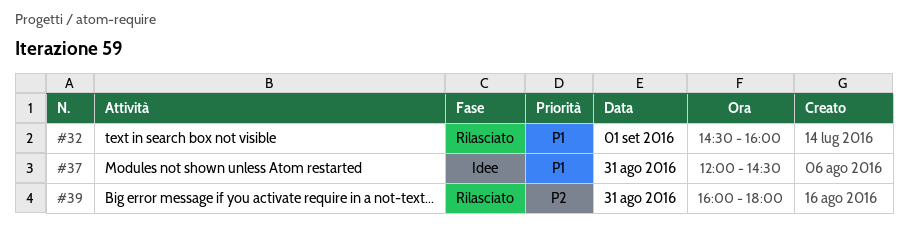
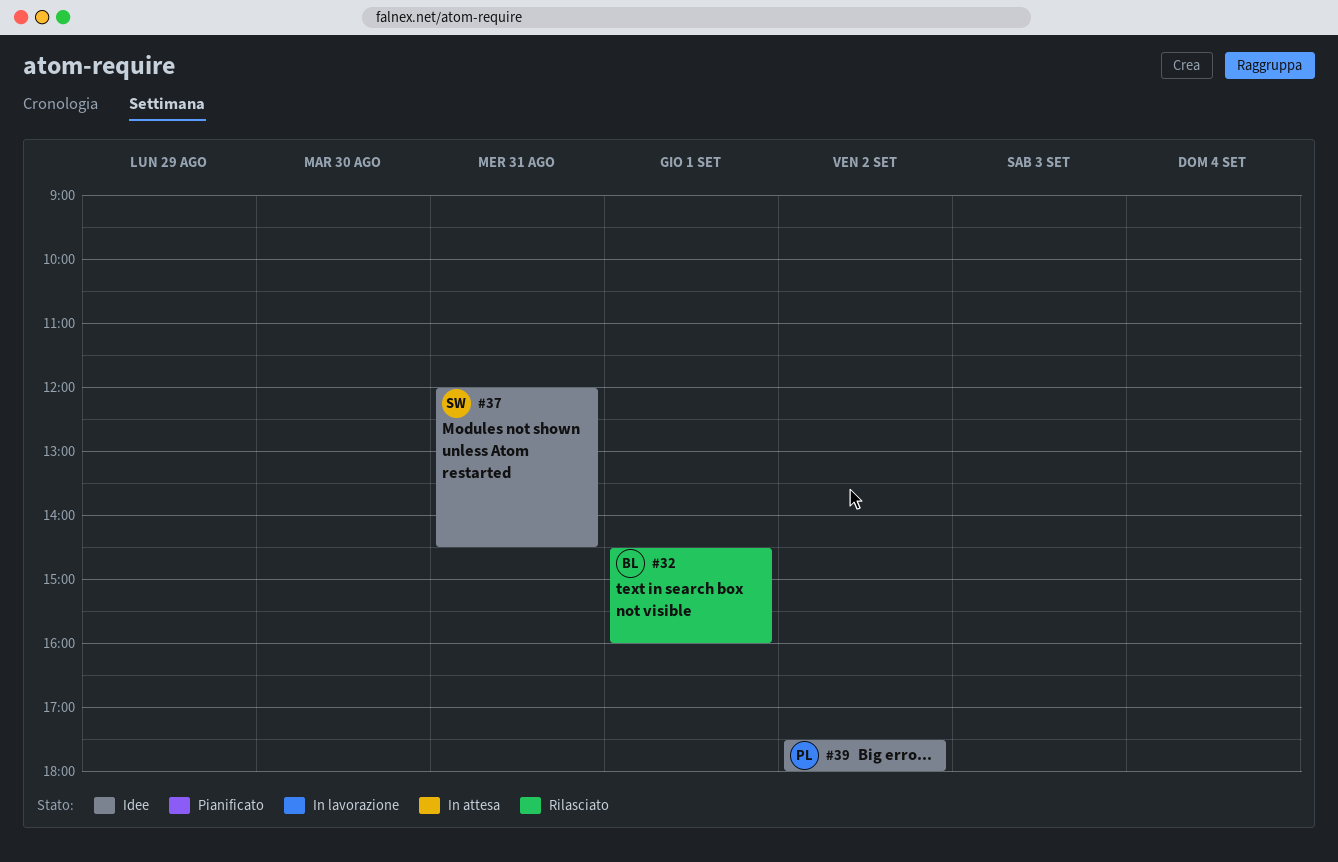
#39, status: Rilasciato -> Idee
#39, day: Aug 31 -> Sep 2
#39, begins: 16:00 -> 17:30

